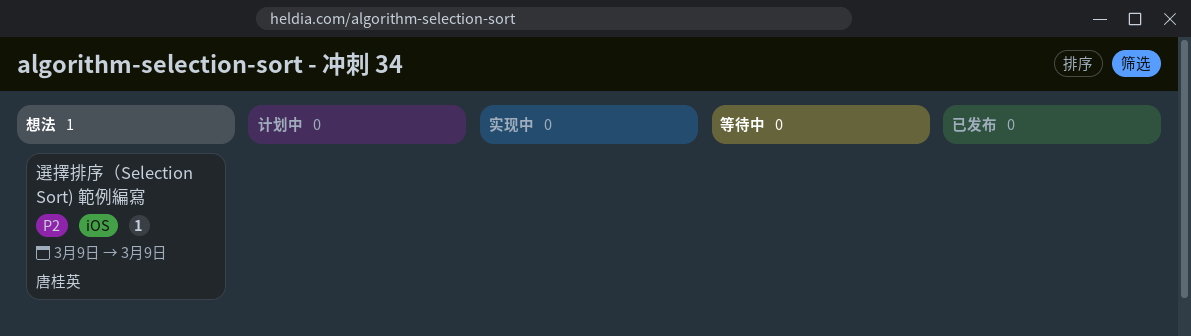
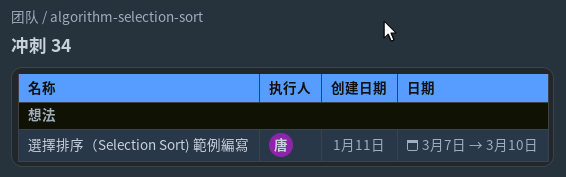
選擇排序（Selection Sort) 範例編寫, start: Mar 9 -> Mar 7
選擇排序（Selection Sort) 範例編寫, due: Mar 9 -> Mar 10

